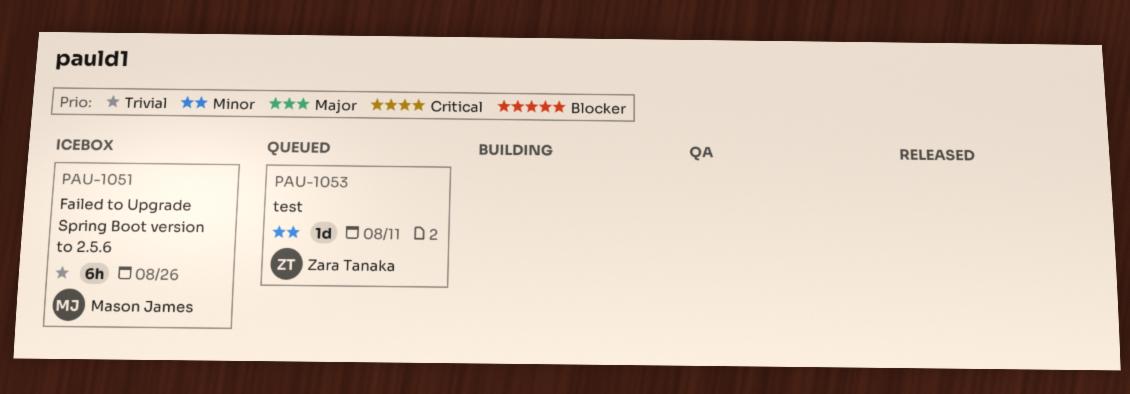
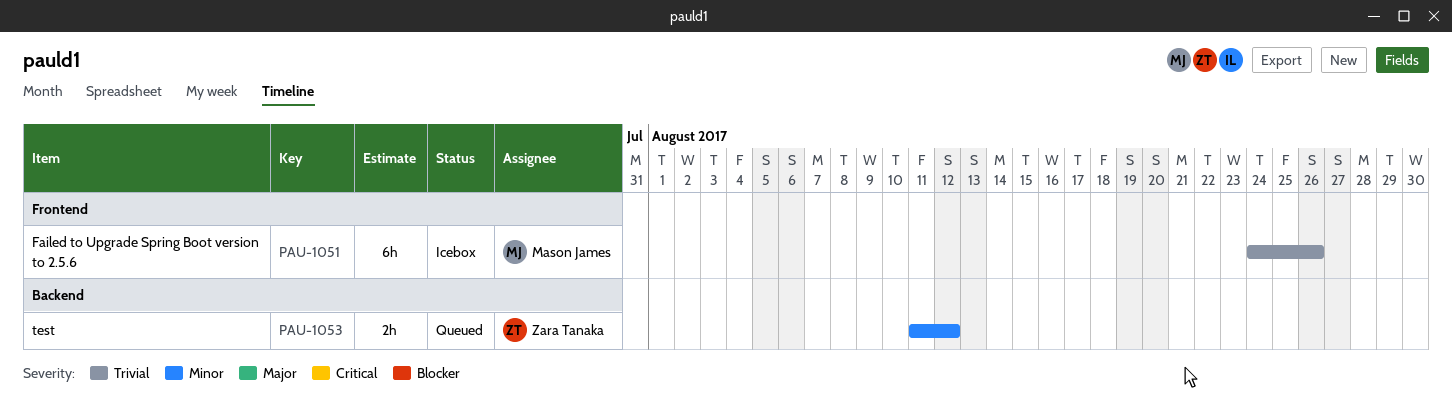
PAU-1053, estimate: 1d -> 2h
PAU-1053, due: Aug 11 -> Aug 12

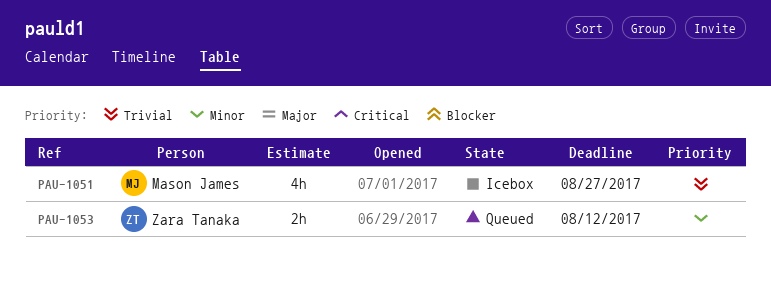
PAU-1051, estimate: 6h -> 4h
PAU-1051, due: Aug 26 -> Aug 27

